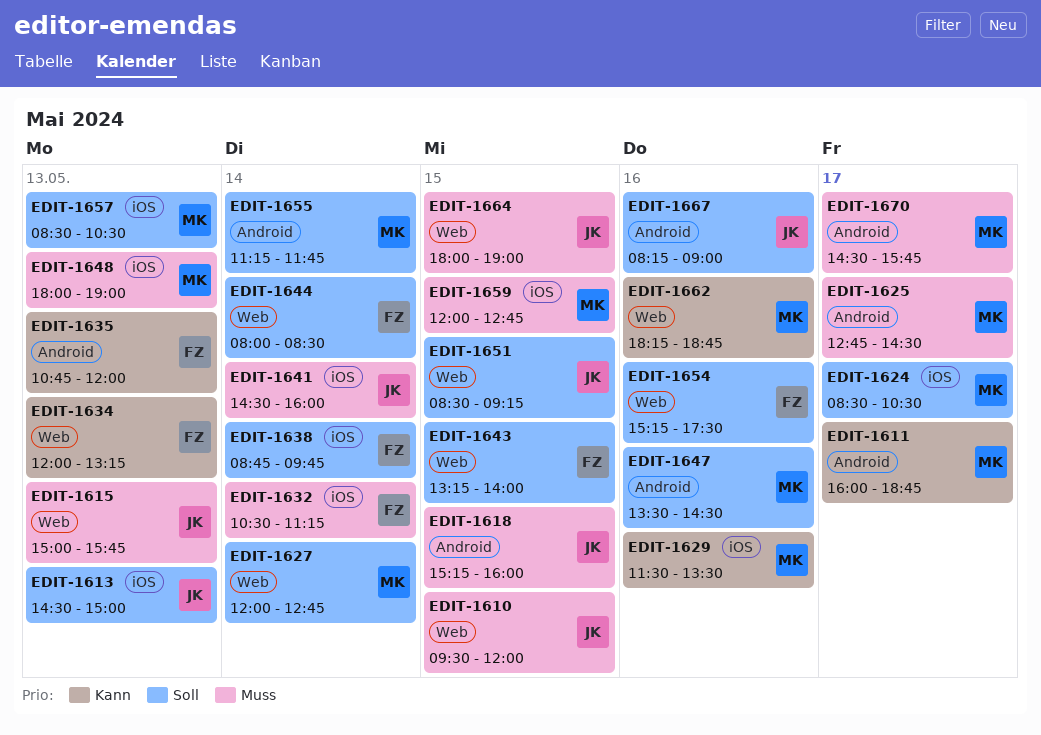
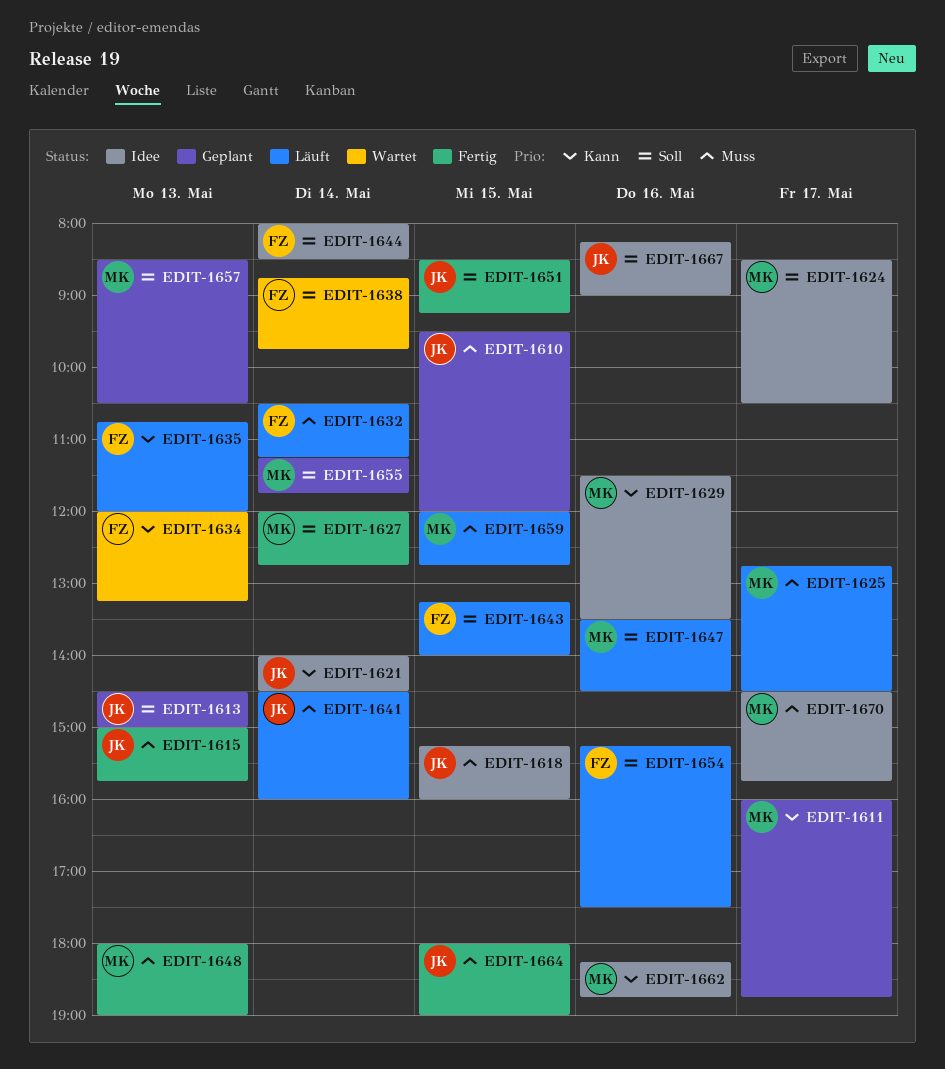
EDIT-1621: none -> present

